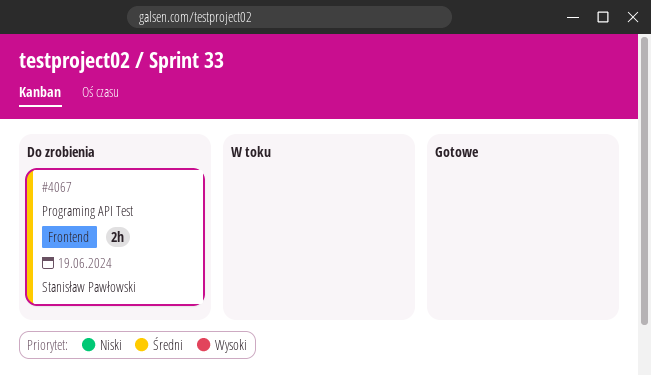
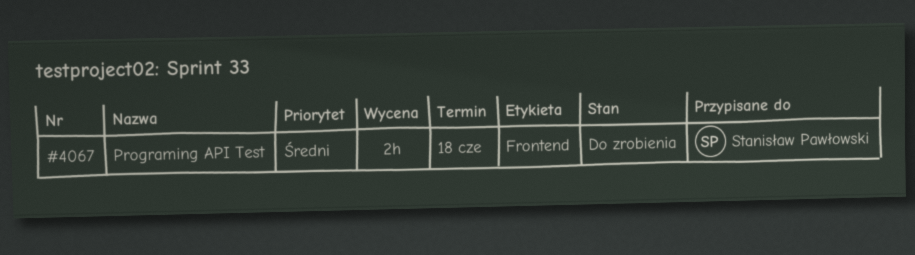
#4067, due: Jun 19 -> Jun 18

